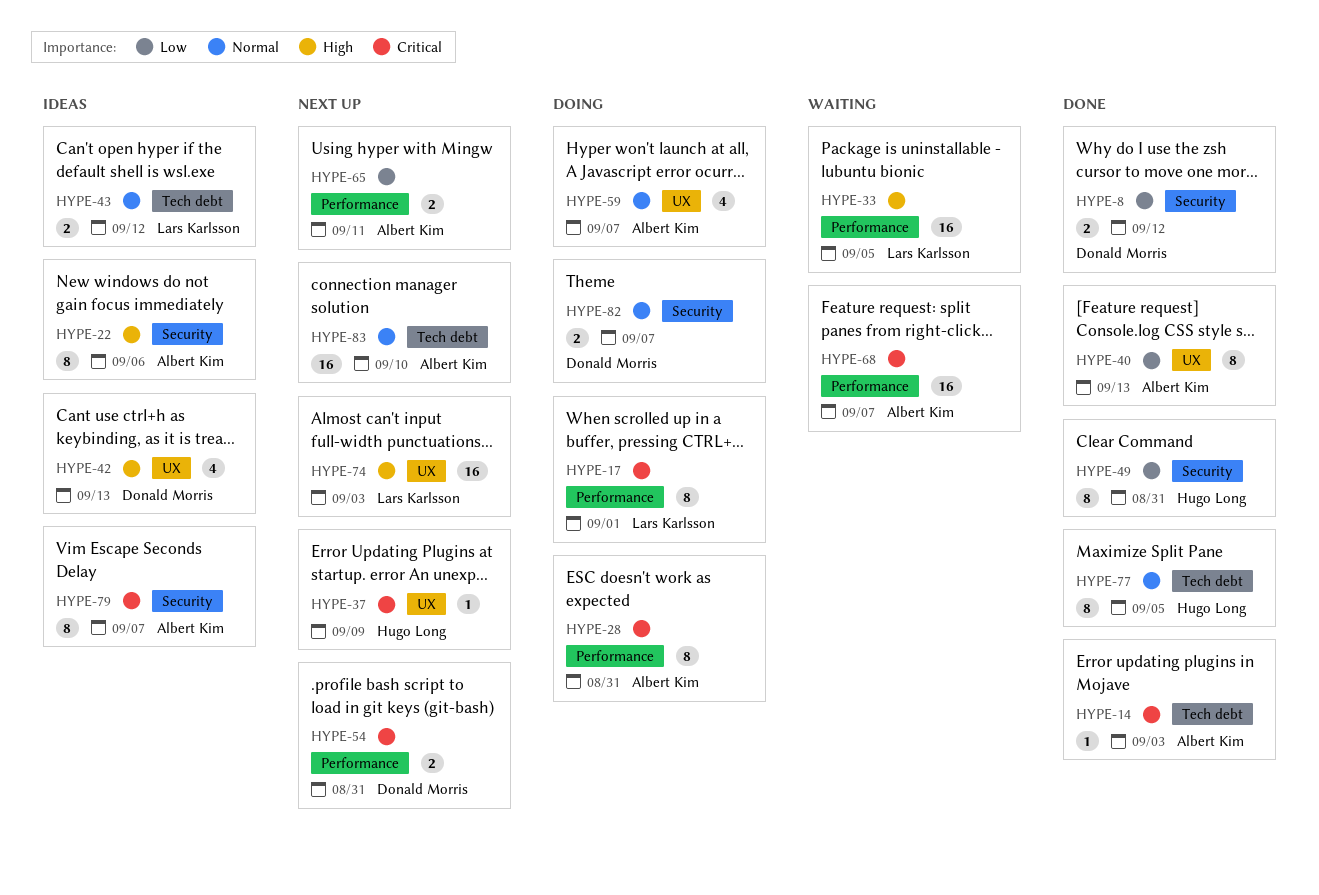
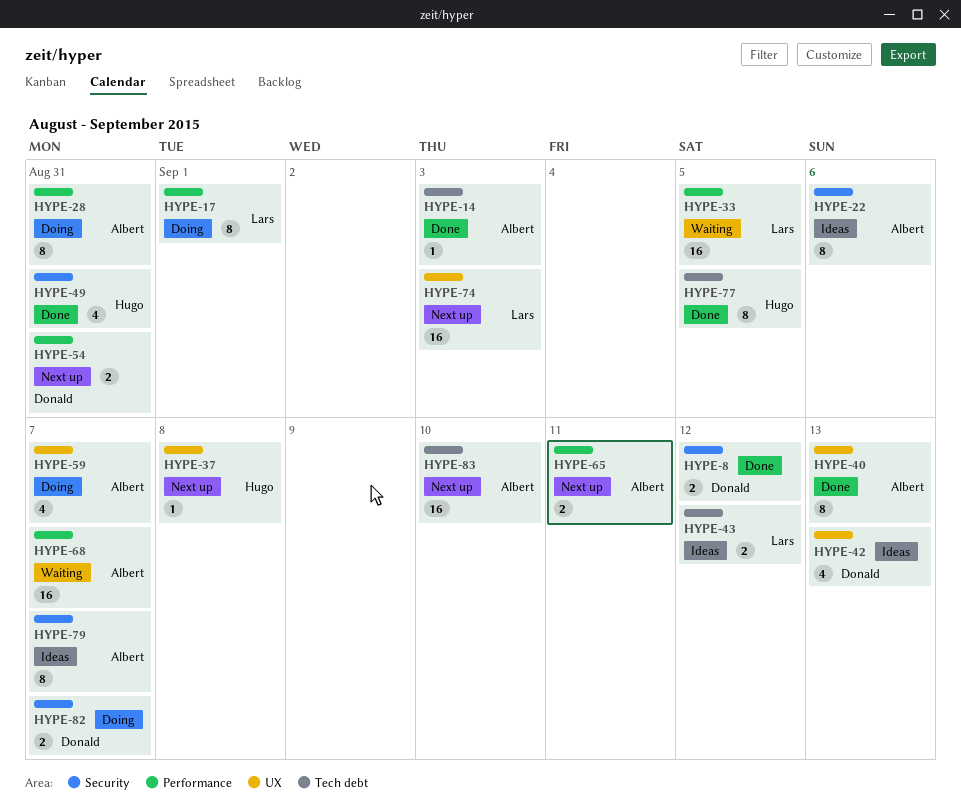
HYPE-37, due: Sep 9 -> Sep 8
HYPE-49, estimate: 8 -> 4

